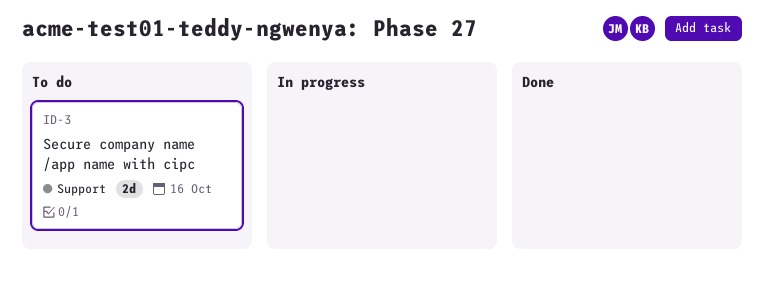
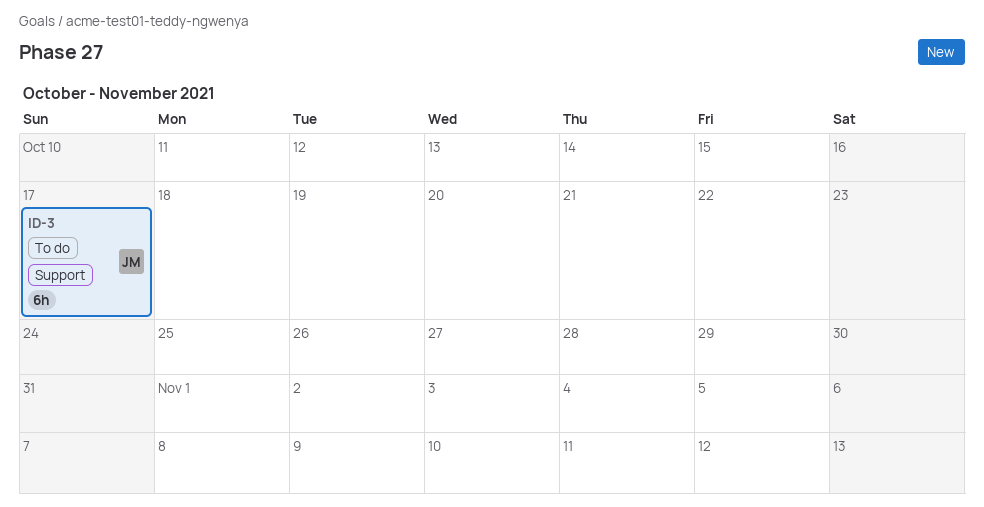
ID-3, estimate: 2d -> 6h
ID-3, due: Oct 16 -> Oct 17

